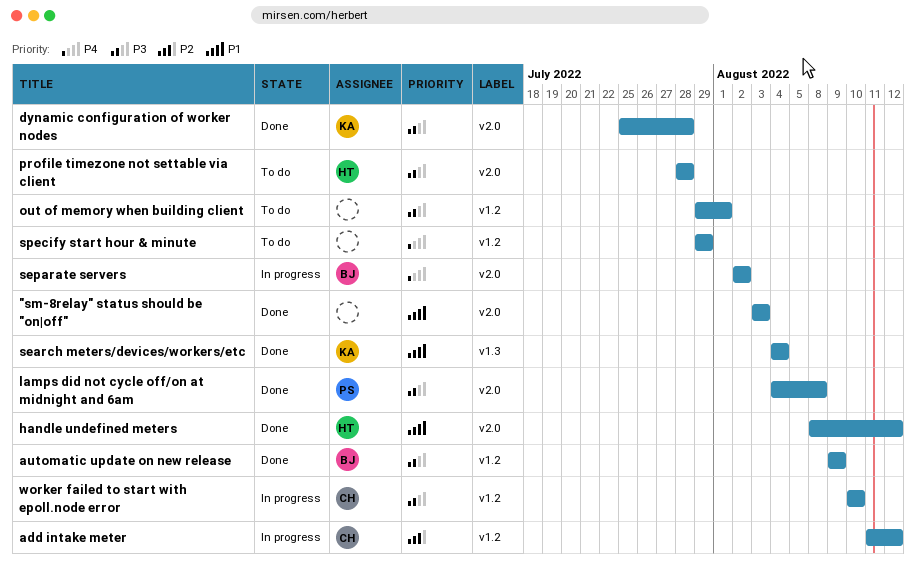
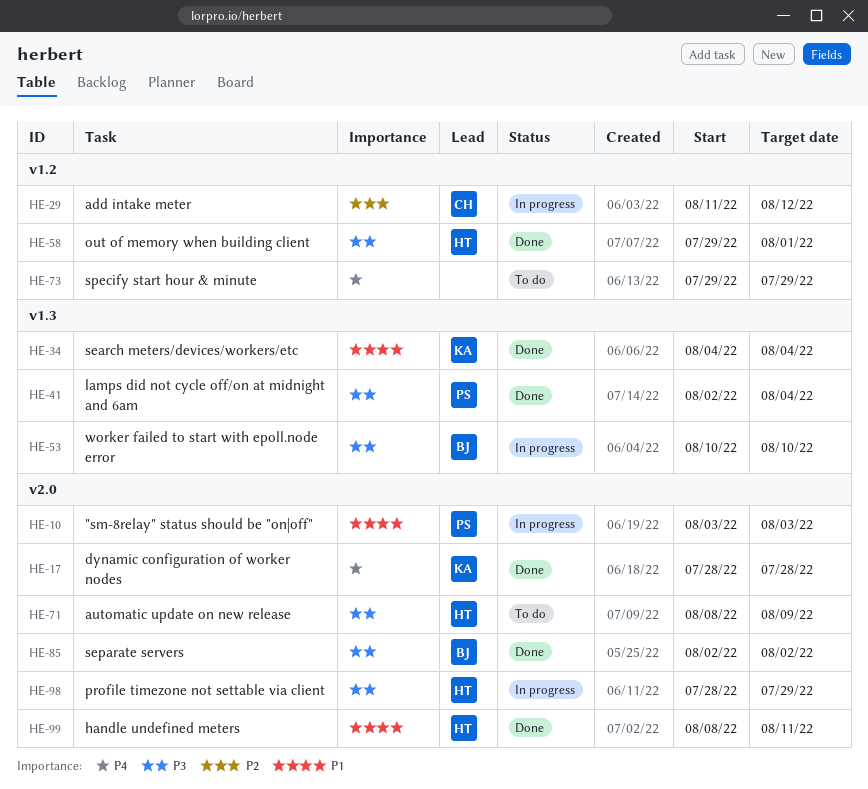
"sm-8relay" status should be "on|off", status: Done -> In progress
"sm-8relay" status should be "on|off", owner: none -> PS
automatic update on new release, status: Done -> To do
automatic update on new release, owner: BJ -> HT
automatic update on new release, label: v1.2 -> v2.0
automatic update on new release, start: Aug 9 -> Aug 8
dynamic configuration of worker nodes, priority: P3 -> P4
dynamic configuration of worker nodes, start: Jul 25 -> Jul 28
handle undefined meters, due: Aug 12 -> Aug 11
lamps did not cycle off/on at midnight and 6am, label: v2.0 -> v1.3
lamps did not cycle off/on at midnight and 6am, start: Aug 4 -> Aug 2
lamps did not cycle off/on at midnight and 6am, due: Aug 8 -> Aug 4
out of memory when building client, status: To do -> Done
out of memory when building client, owner: none -> HT
profile timezone not settable via client, status: To do -> In progress
profile timezone not settable via client, due: Jul 28 -> Jul 29
separate servers, status: In progress -> Done
separate servers, priority: P4 -> P3
worker failed to start with epoll.node error, owner: CH -> BJ
worker failed to start with epoll.node error, label: v1.2 -> v1.3

